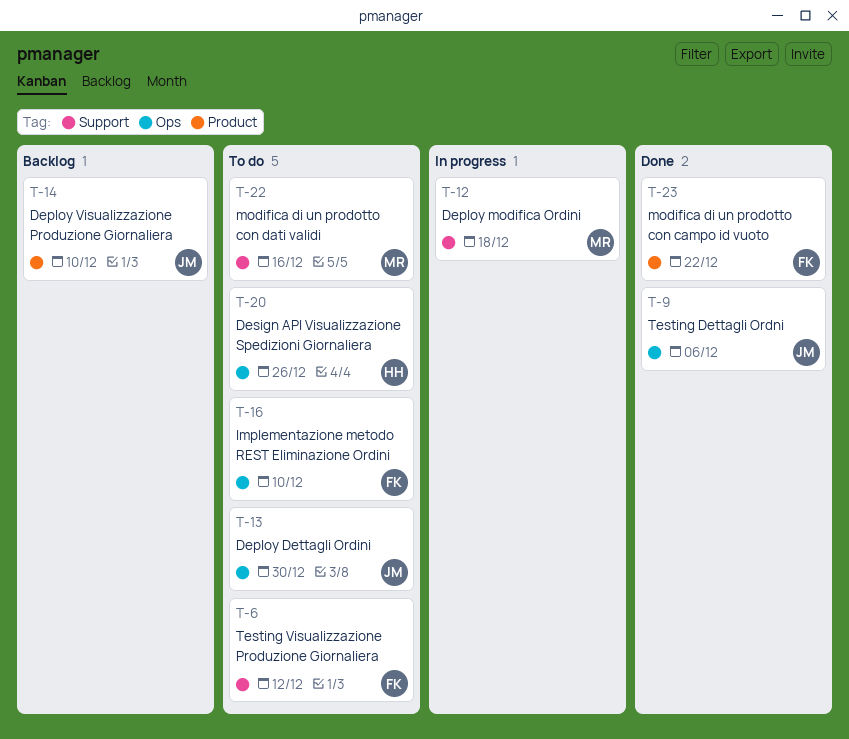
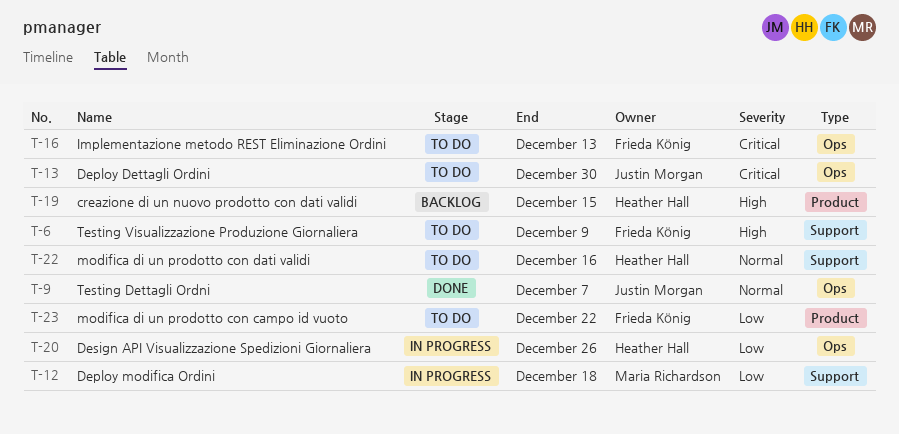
T-6, due: Dec 12 -> Dec 9
T-9, due: Dec 6 -> Dec 7
T-14: present -> none
T-16, due: Dec 10 -> Dec 13
T-19: none -> present
T-20, status: To do -> In progress
T-22, owner: Maria Richardson -> Heather Hall
T-23, status: Done -> To do

